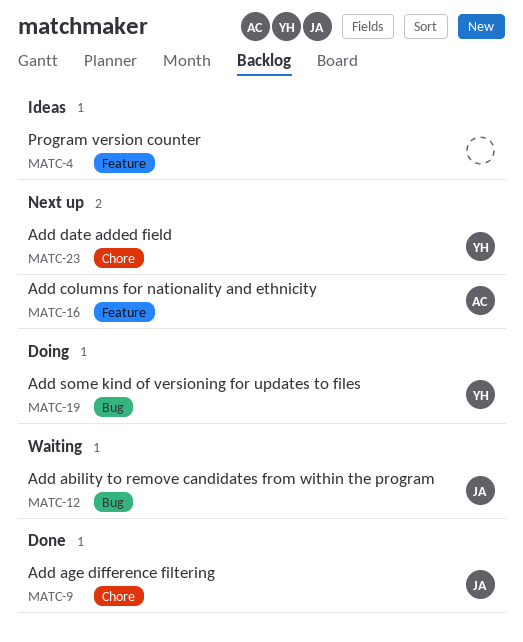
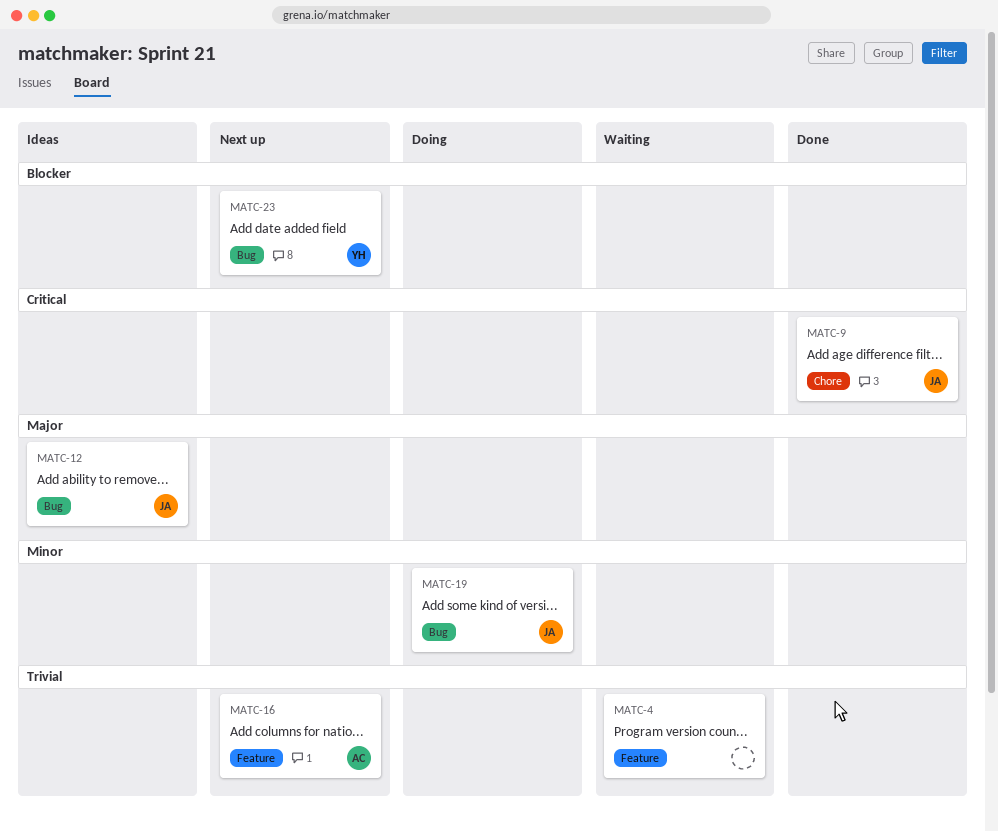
MATC-4, status: Ideas -> Waiting
MATC-12, status: Waiting -> Ideas
MATC-19, owner: YH -> JA
MATC-23, label: Chore -> Bug

